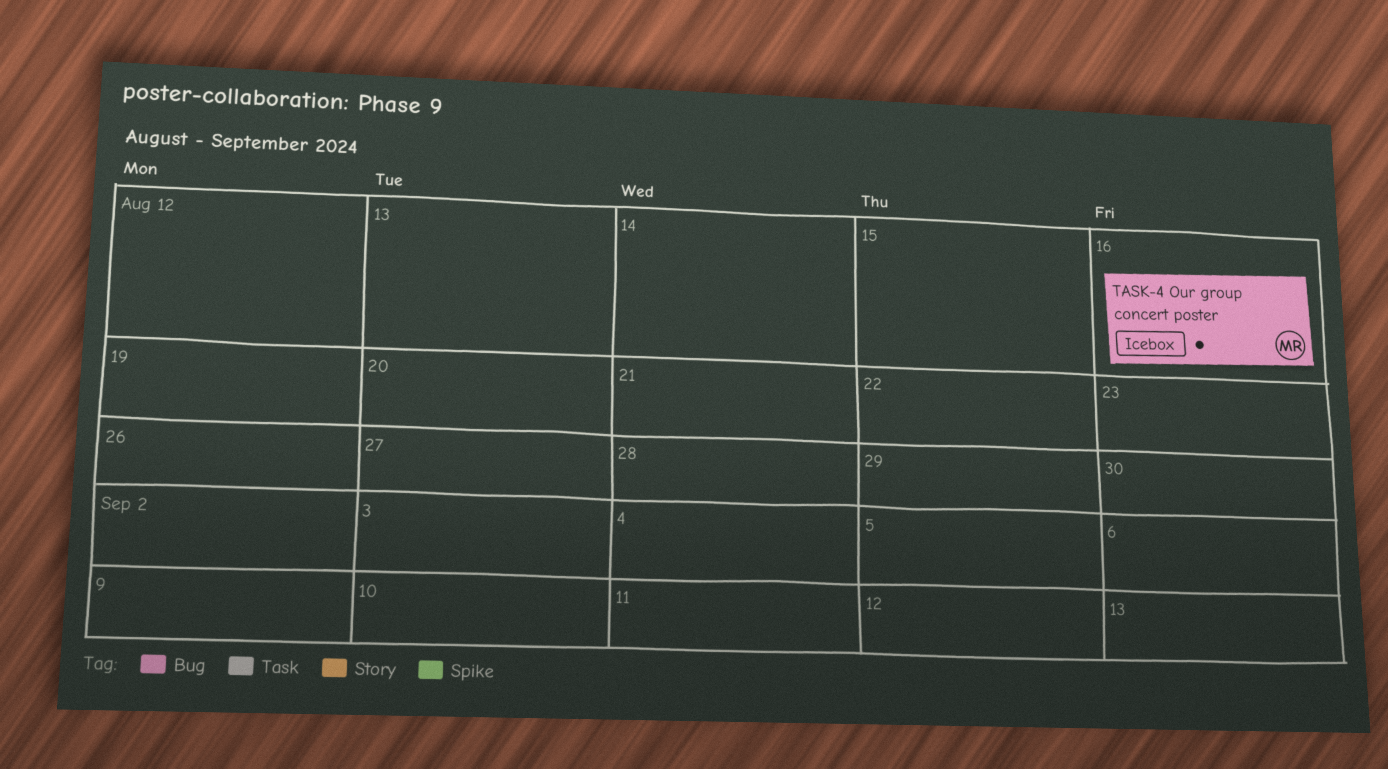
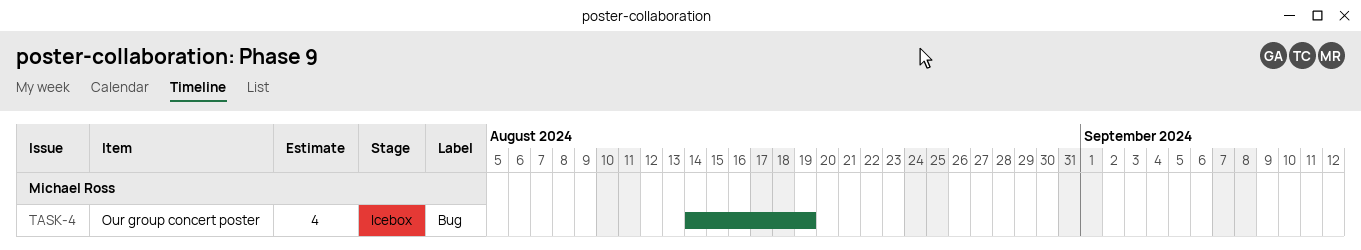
TASK-4, estimate: 1 -> 4
TASK-4, due: Aug 16 -> Aug 19

